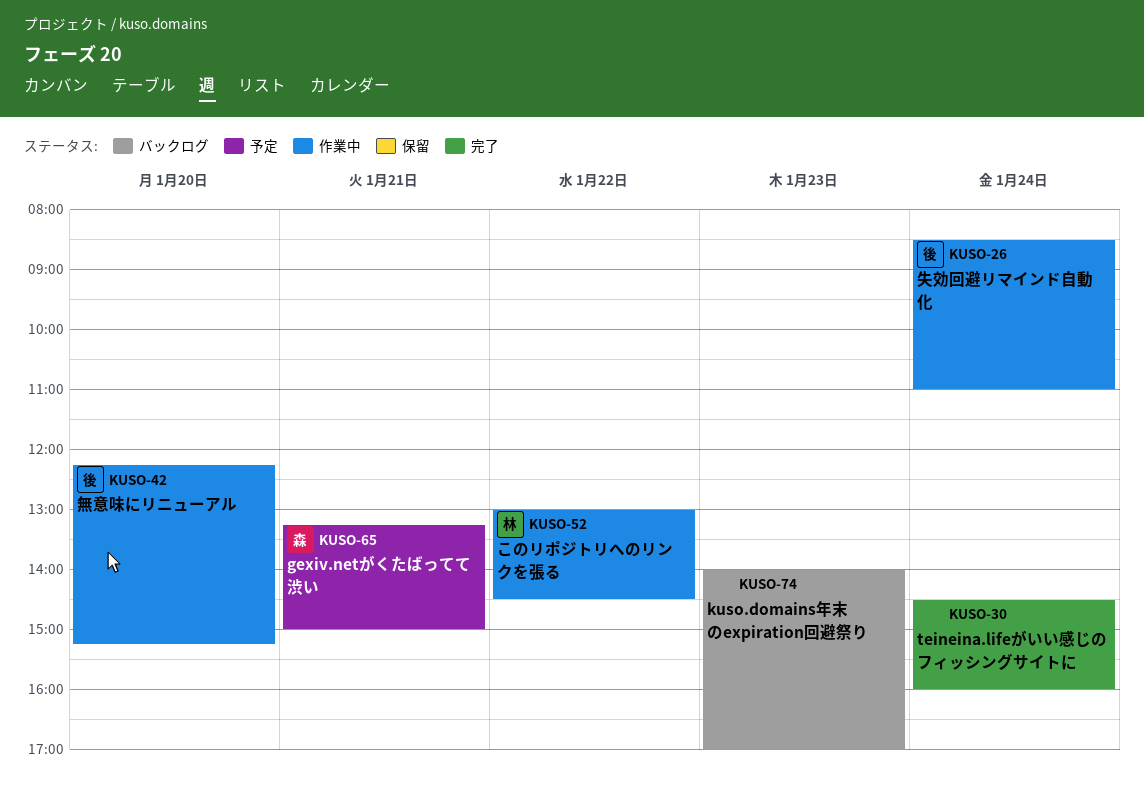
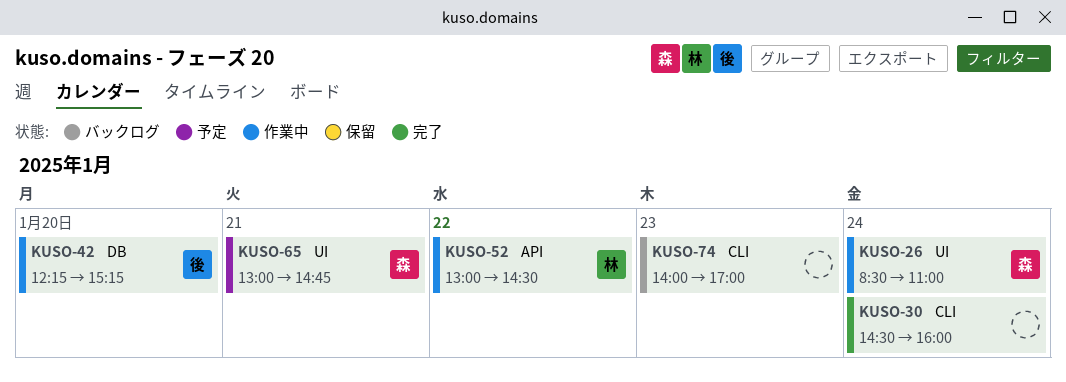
KUSO-26, owner: 後 -> 森
KUSO-65, begins: 13:15 -> 13:00
KUSO-65, ends: 15:00 -> 14:45

